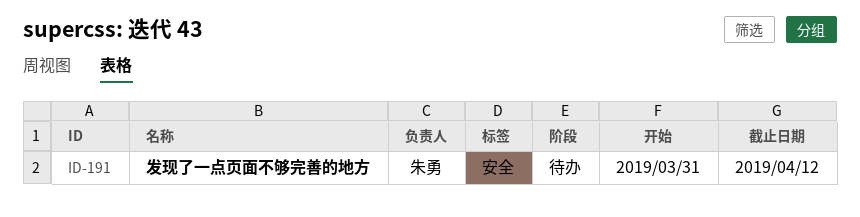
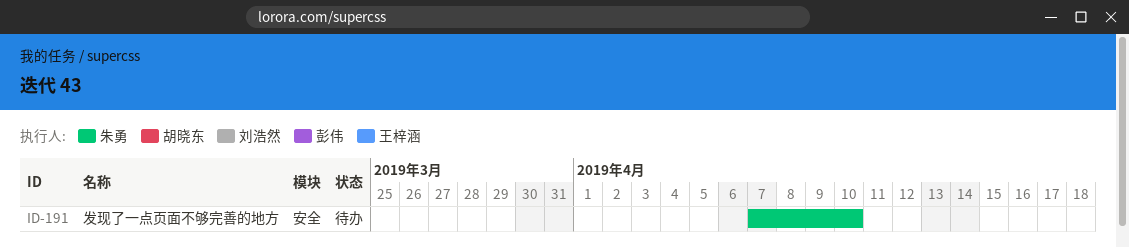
ID-191, start: Mar 31 -> Apr 7
ID-191, due: Apr 12 -> Apr 10

